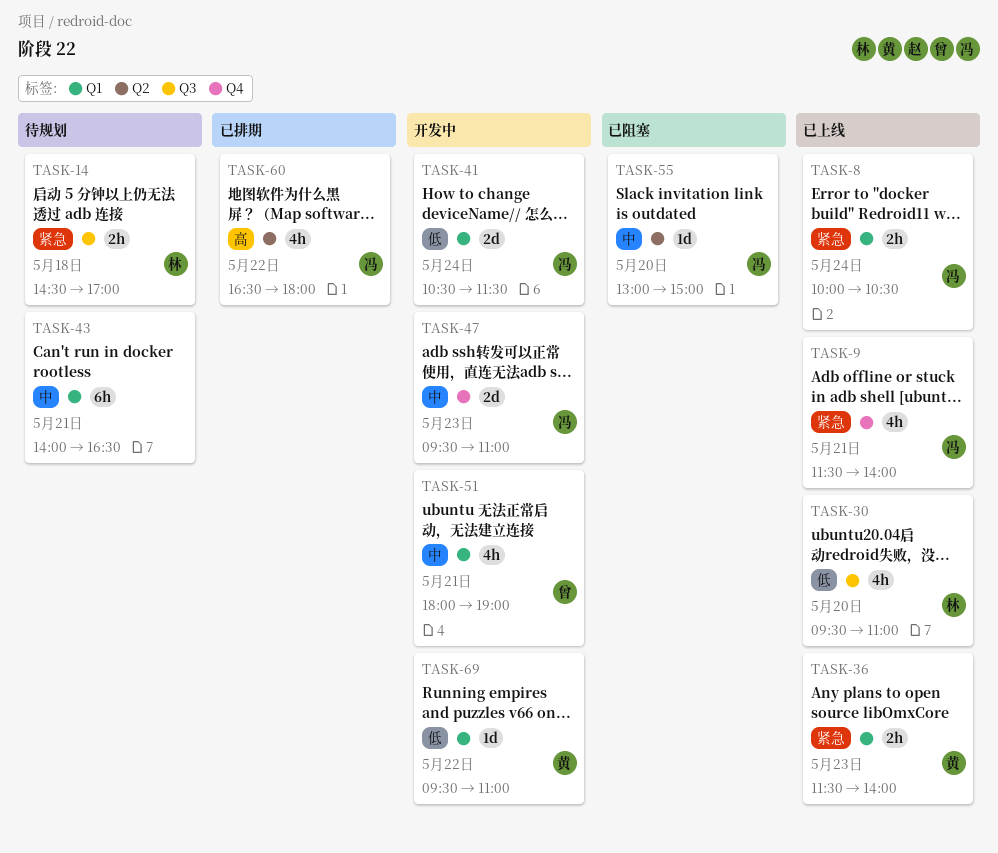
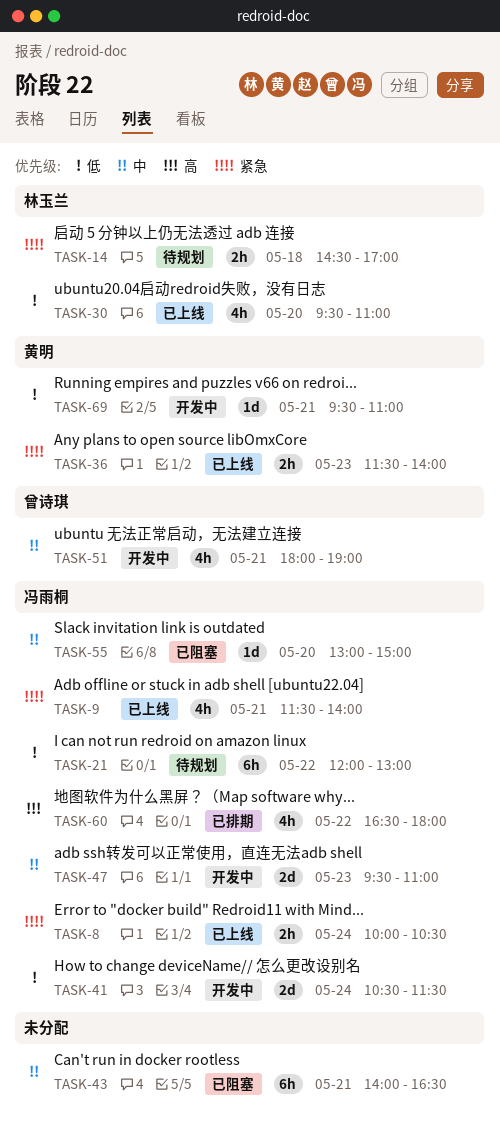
TASK-21: none -> present
TASK-43, status: 待规划 -> 已阻塞
TASK-69, day: May 22 -> May 21

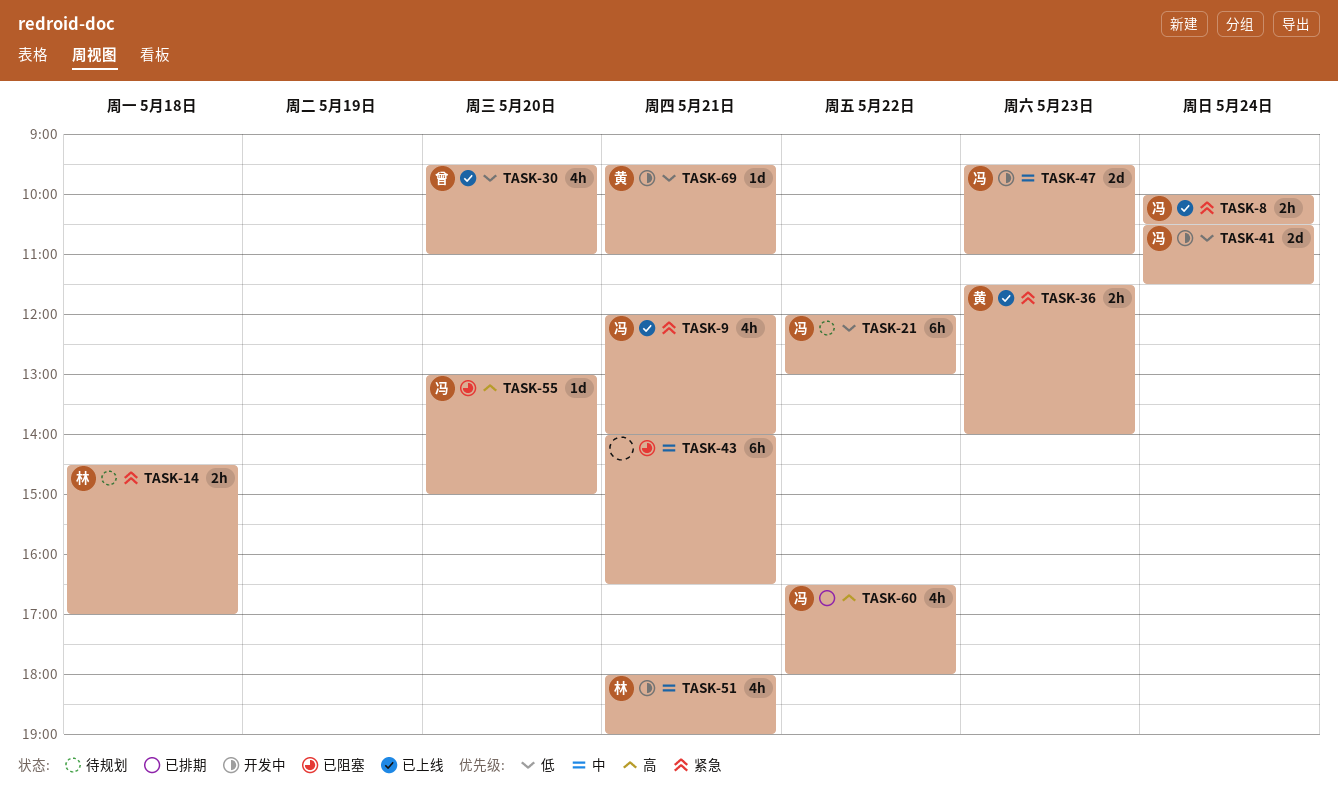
TASK-9, begins: 11:30 -> 12:00
TASK-30, owner: 林玉兰 -> 曾诗琪
TASK-51, owner: 曾诗琪 -> 林玉兰
TASK-55, priority: 中 -> 高

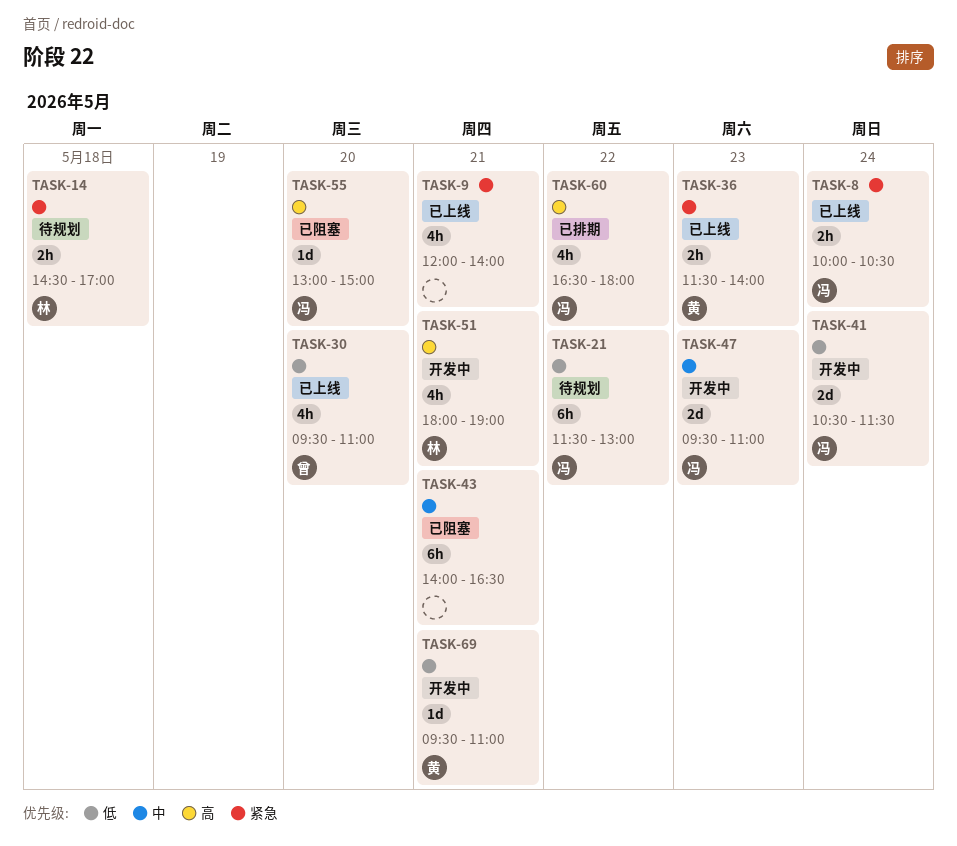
TASK-9, owner: 冯 -> none
TASK-21, begins: 12:00 -> 11:30
TASK-51, priority: 中 -> 高

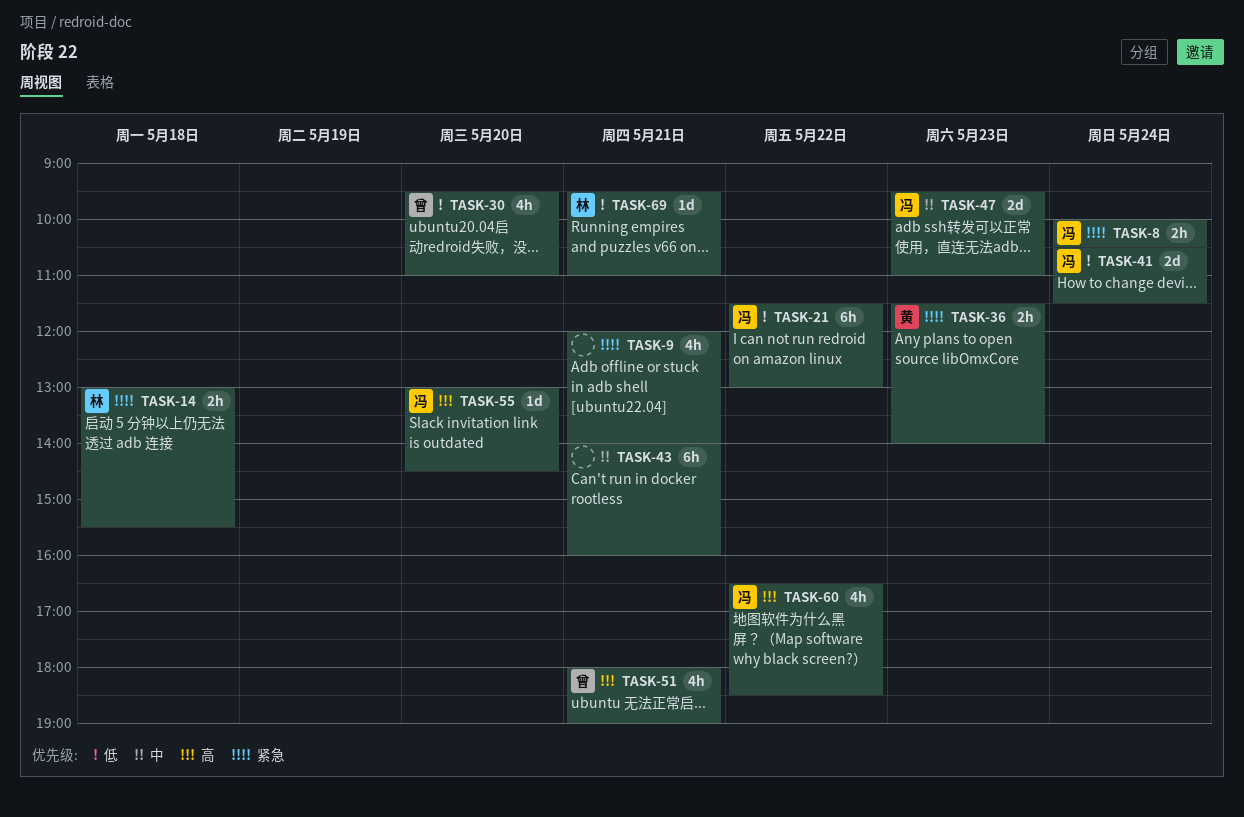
TASK-14, begins: 14:30 -> 13:00
TASK-14, ends: 17:00 -> 15:30
TASK-43, ends: 16:30 -> 16:00
TASK-51, owner: 林 -> 曾
TASK-55, ends: 15:00 -> 14:30
TASK-60, ends: 18:00 -> 18:30
TASK-69, owner: 黄 -> 林

